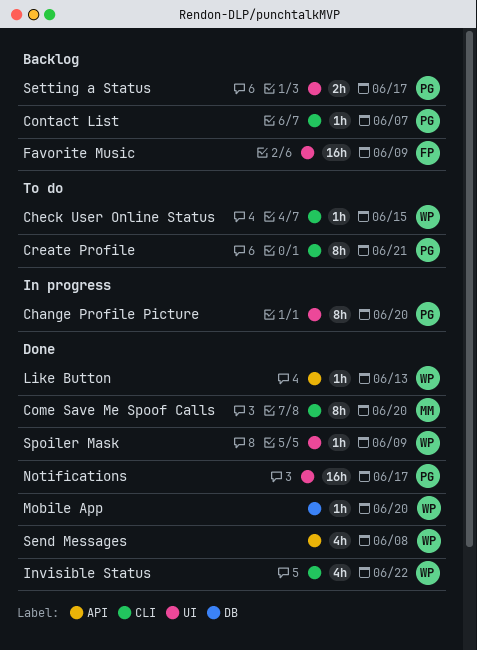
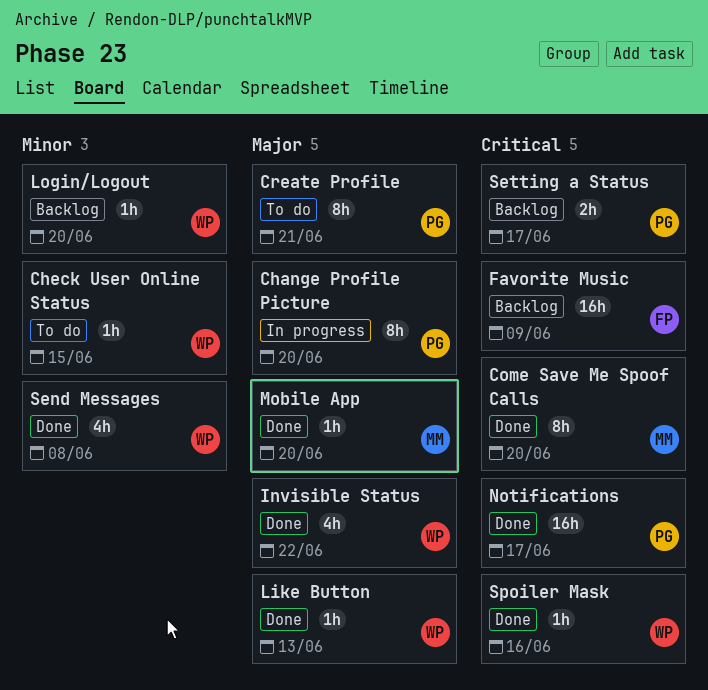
Contact List: present -> none
Login/Logout: none -> present
Mobile App, owner: WP -> MM
Spoiler Mask, due: Jun 9 -> Jun 16

